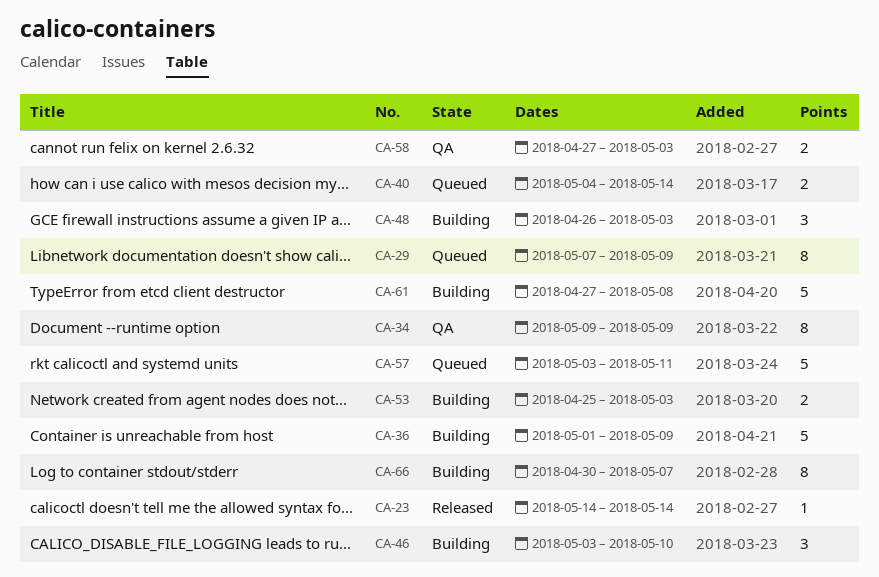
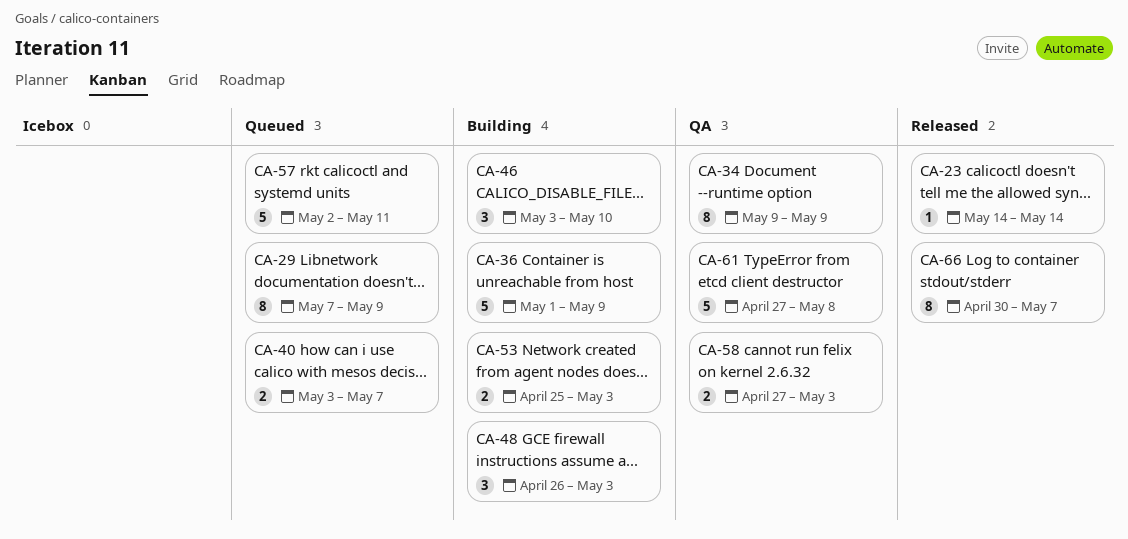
CA-40, start: May 4 -> May 3
CA-40, due: May 14 -> May 7
CA-57, start: May 3 -> May 2
CA-61, status: Building -> QA
CA-66, status: Building -> Released

